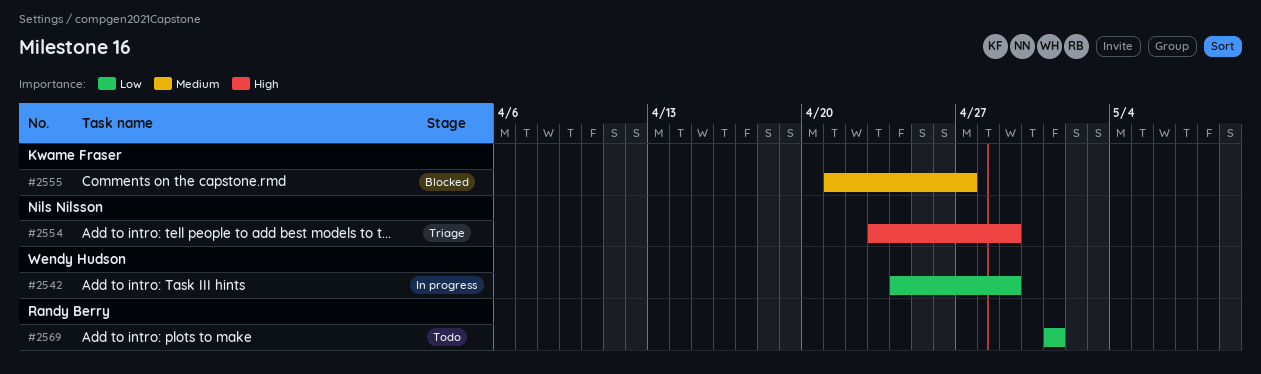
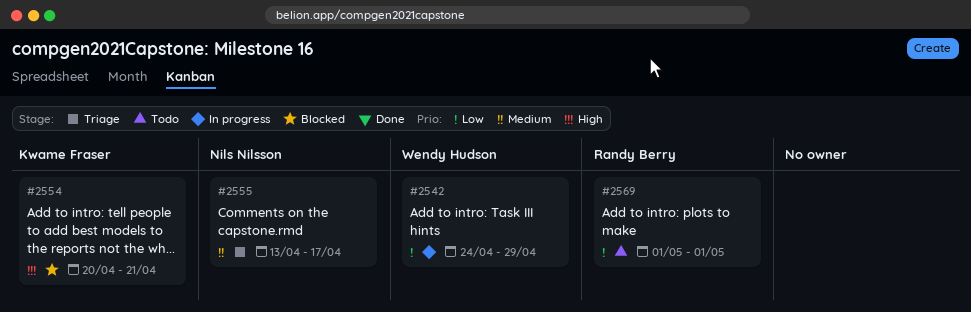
#2554, status: Triage -> Blocked
#2554, owner: Nils Nilsson -> Kwame Fraser
#2554, start: Apr 23 -> Apr 20
#2554, due: Apr 29 -> Apr 21
#2555, status: Blocked -> Triage
#2555, owner: Kwame Fraser -> Nils Nilsson
#2555, start: Apr 21 -> Apr 13
#2555, due: Apr 27 -> Apr 17

